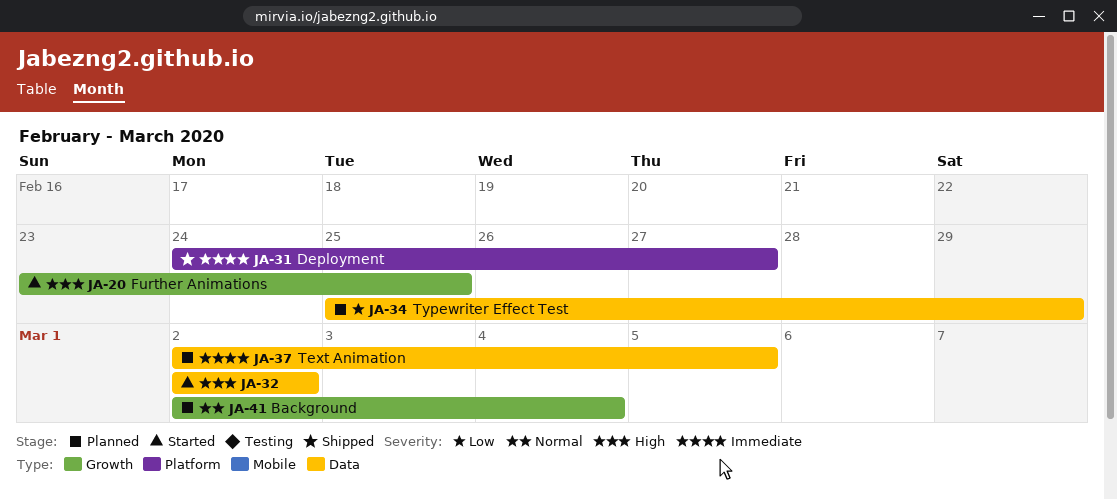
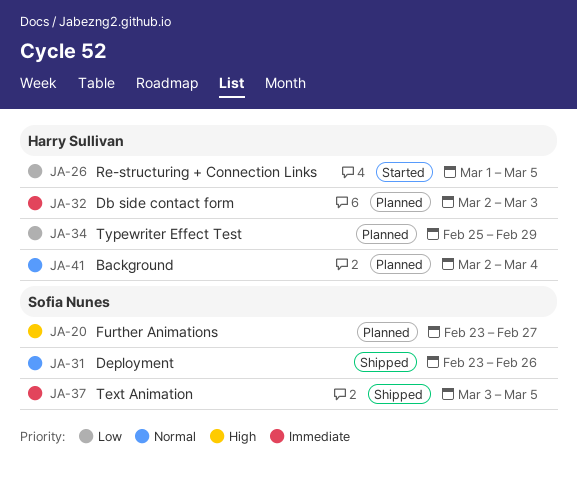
JA-20, status: Started -> Planned
JA-20, due: Feb 25 -> Feb 27
JA-26: none -> present
JA-31, priority: Immediate -> Normal
JA-31, start: Feb 24 -> Feb 23
JA-31, due: Feb 27 -> Feb 26
JA-32, status: Started -> Planned
JA-32, priority: High -> Immediate
JA-32, due: Mar 2 -> Mar 3
JA-37, status: Planned -> Shipped
JA-37, start: Mar 2 -> Mar 3

